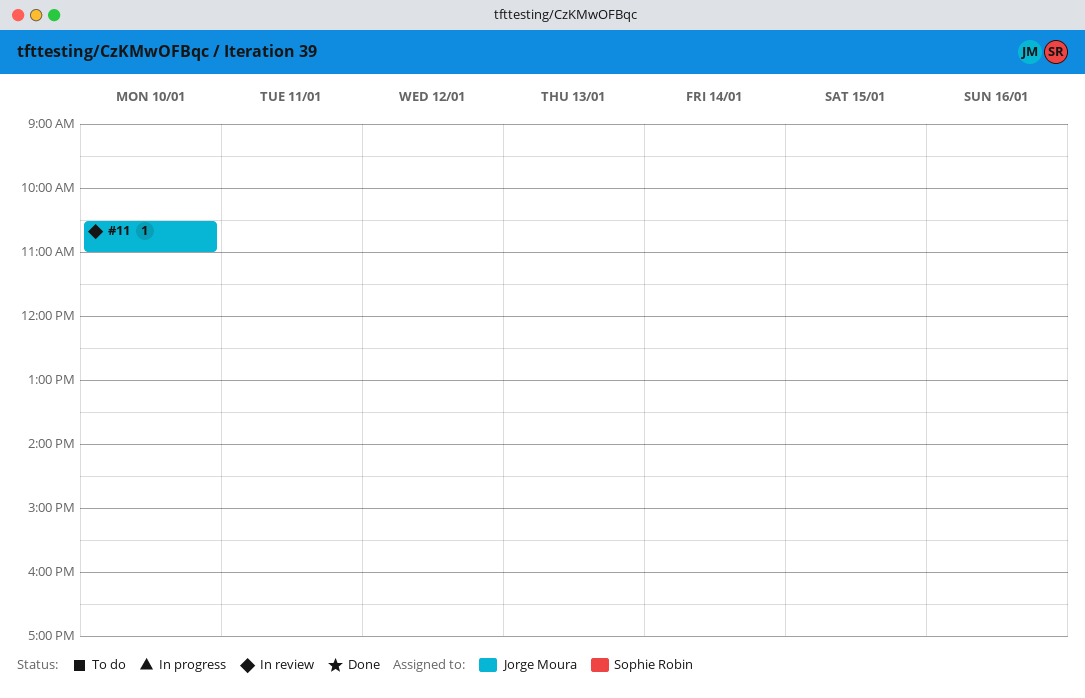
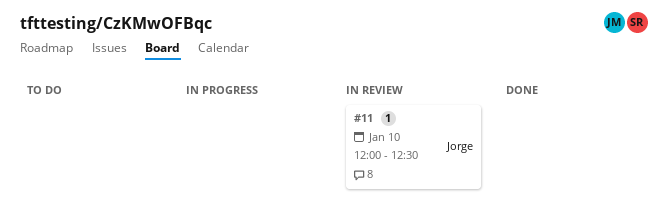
#11, begins: 10:30 -> 12:00
#11, ends: 11:00 -> 12:30

